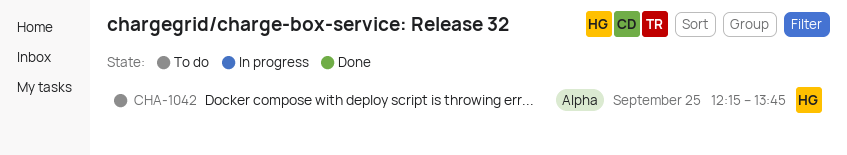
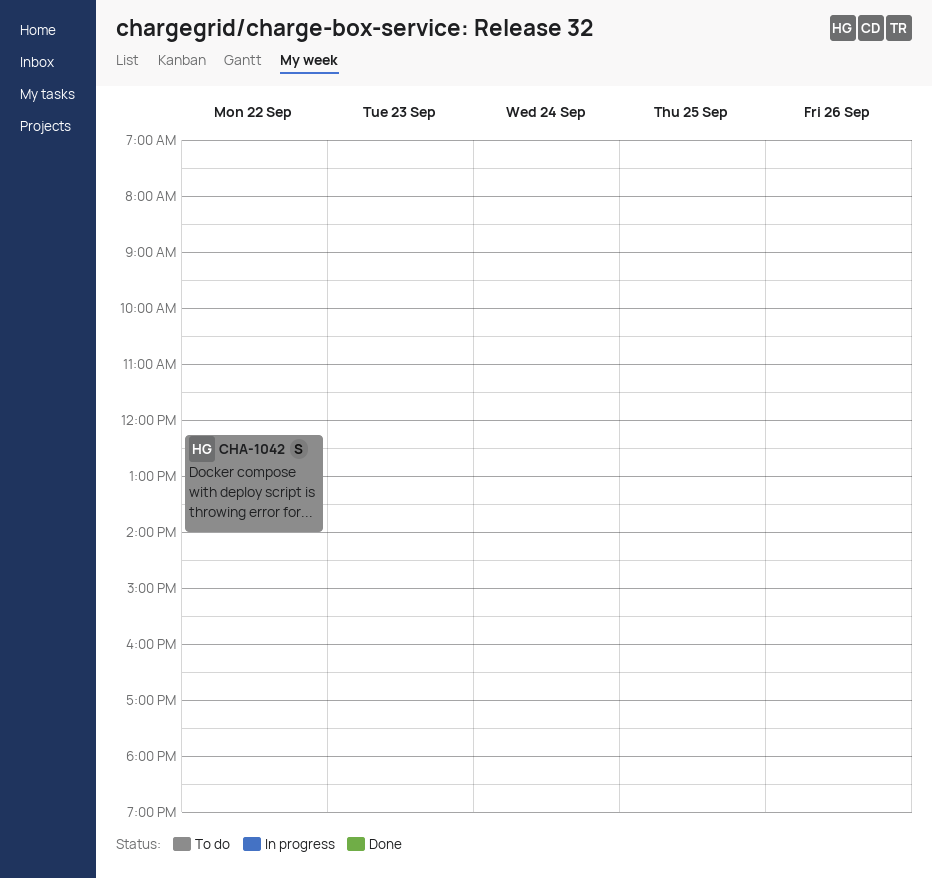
CHA-1042, day: Sep 25 -> Sep 22
CHA-1042, ends: 13:45 -> 14:00

